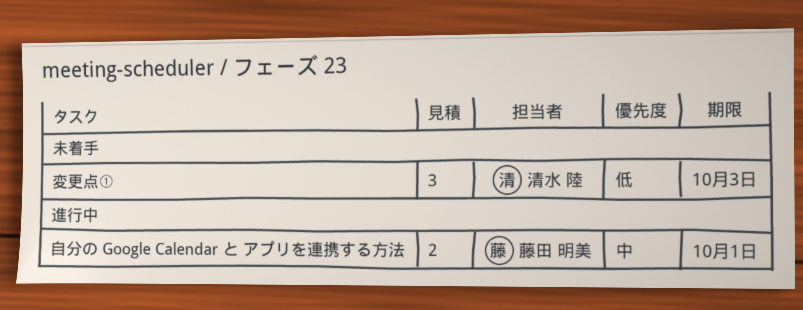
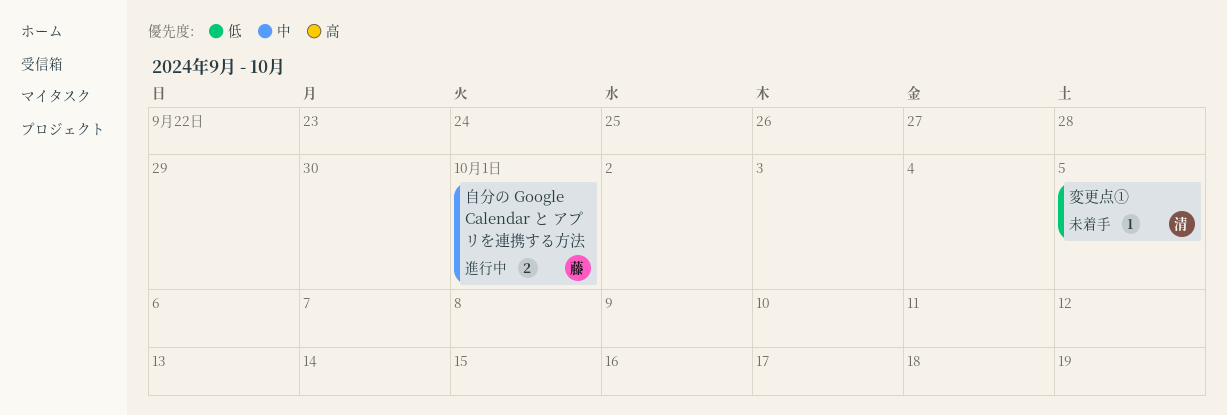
変更点①, estimate: 3 -> 1
変更点①, due: Oct 3 -> Oct 5

